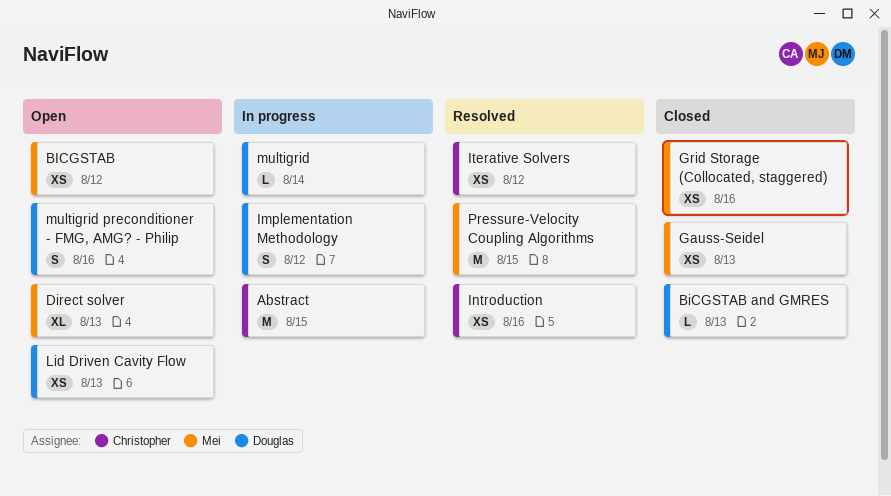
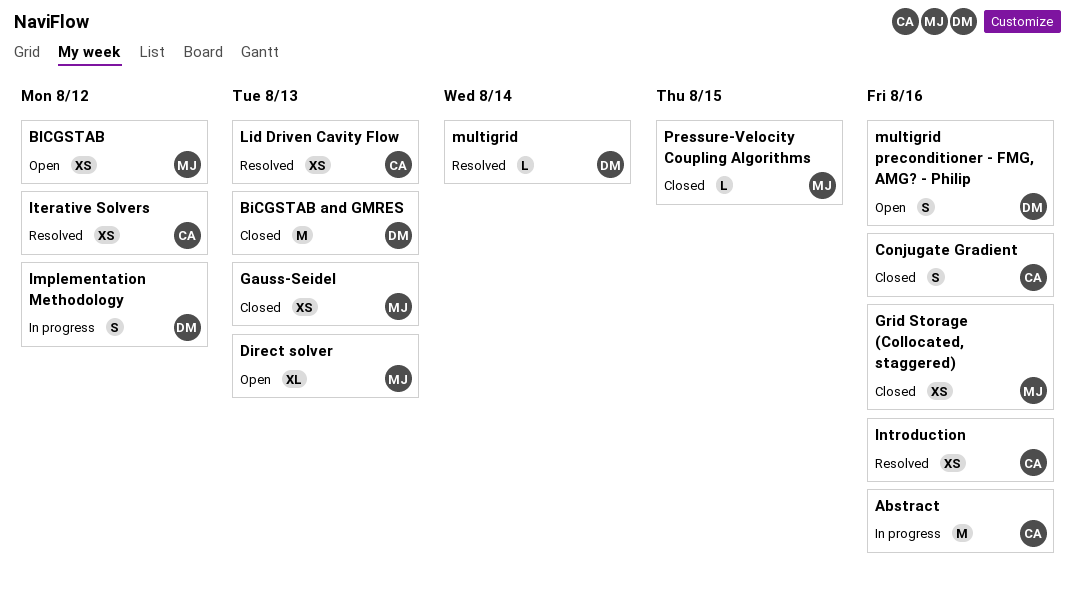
Abstract, due: Aug 15 -> Aug 16
BiCGSTAB and GMRES, estimate: L -> M
Conjugate Gradient: none -> present
Lid Driven Cavity Flow, status: Open -> Resolved
Lid Driven Cavity Flow, owner: Douglas -> Christopher
multigrid, status: In progress -> Resolved
Pressure-Velocity Coupling Algorithms, status: Resolved -> Closed
Pressure-Velocity Coupling Algorithms, estimate: M -> L

